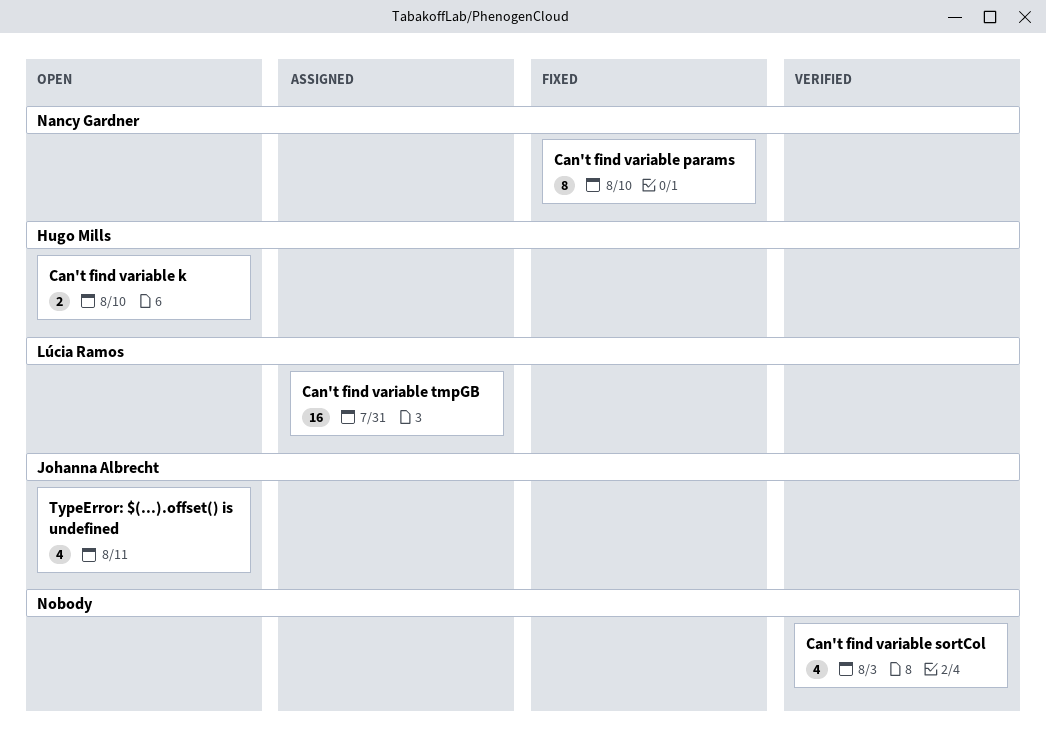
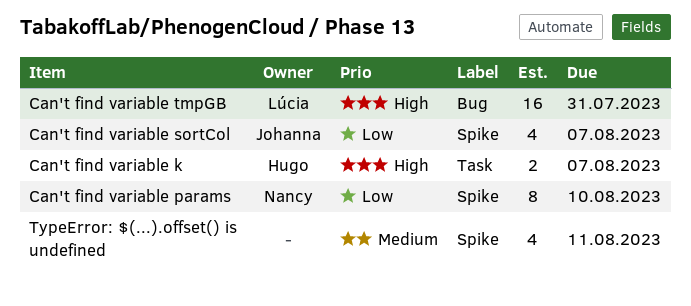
Can't find variable k, due: Aug 10 -> Aug 7
Can't find variable sortCol, owner: none -> Johanna Albrecht
Can't find variable sortCol, due: Aug 3 -> Aug 7
TypeError: $(...).offset() is undefined, owner: Johanna Albrecht -> none

